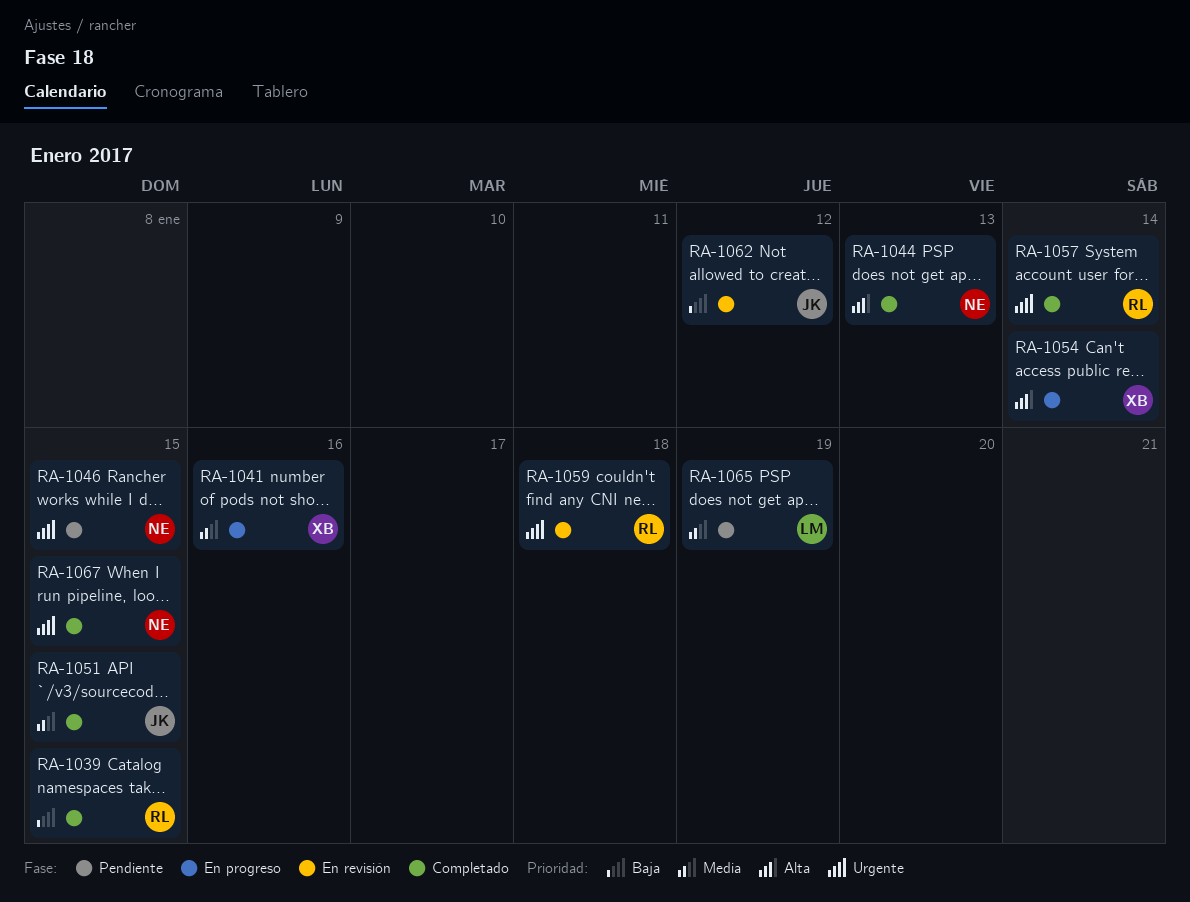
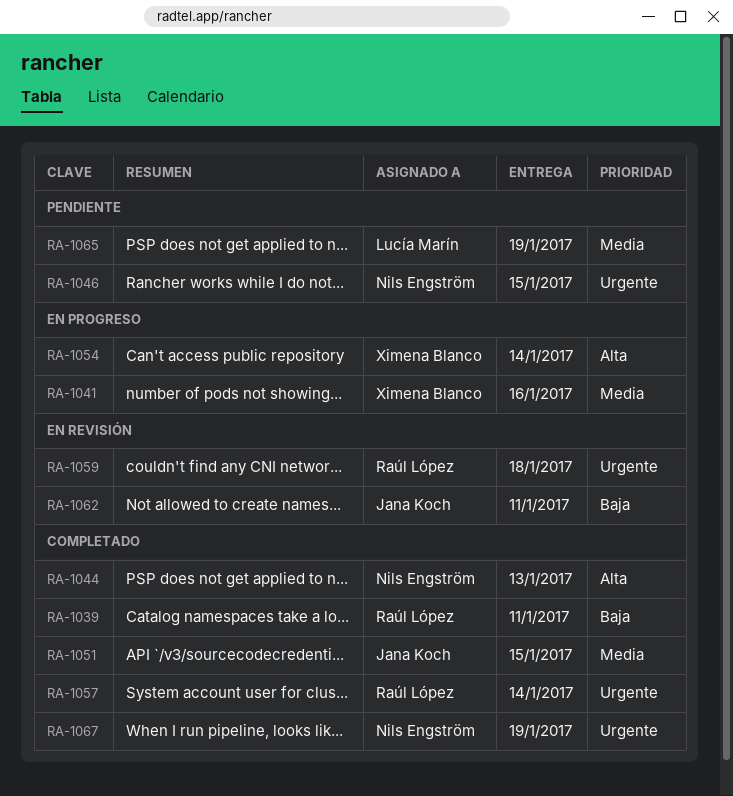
RA-1039, due: Jan 15 -> Jan 11
RA-1062, due: Jan 12 -> Jan 11
RA-1067, due: Jan 15 -> Jan 19

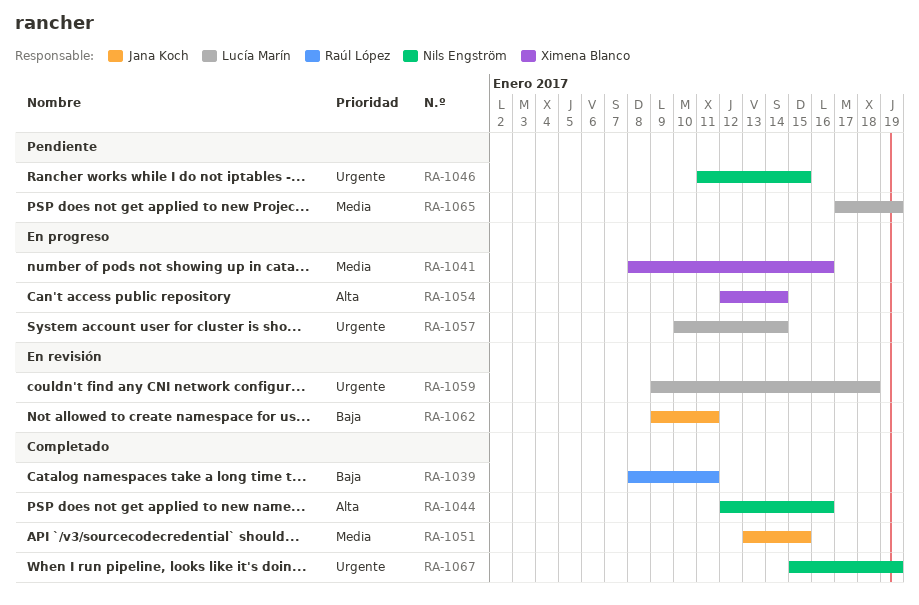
RA-1044, due: Jan 13 -> Jan 16
RA-1057, status: Completado -> En progreso
RA-1057, owner: Raúl López -> Lucía Marín
RA-1059, owner: Raúl López -> Lucía Marín

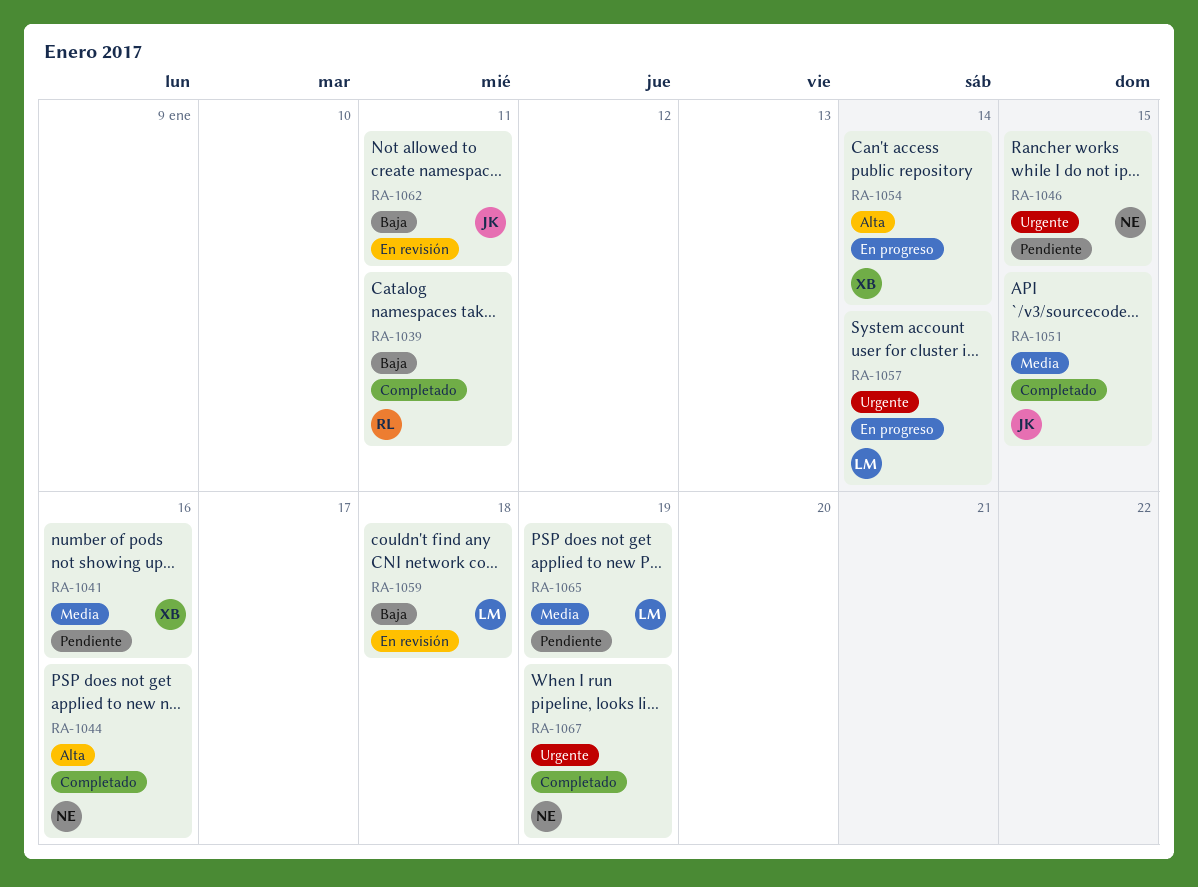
RA-1041, status: En progreso -> Pendiente
RA-1059, priority: Urgente -> Baja

